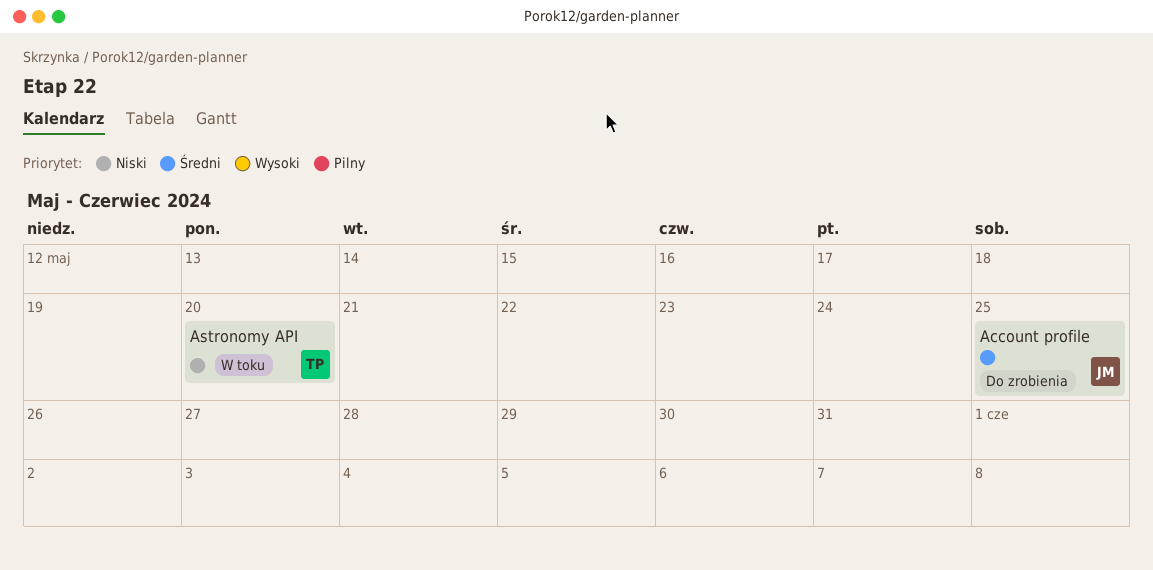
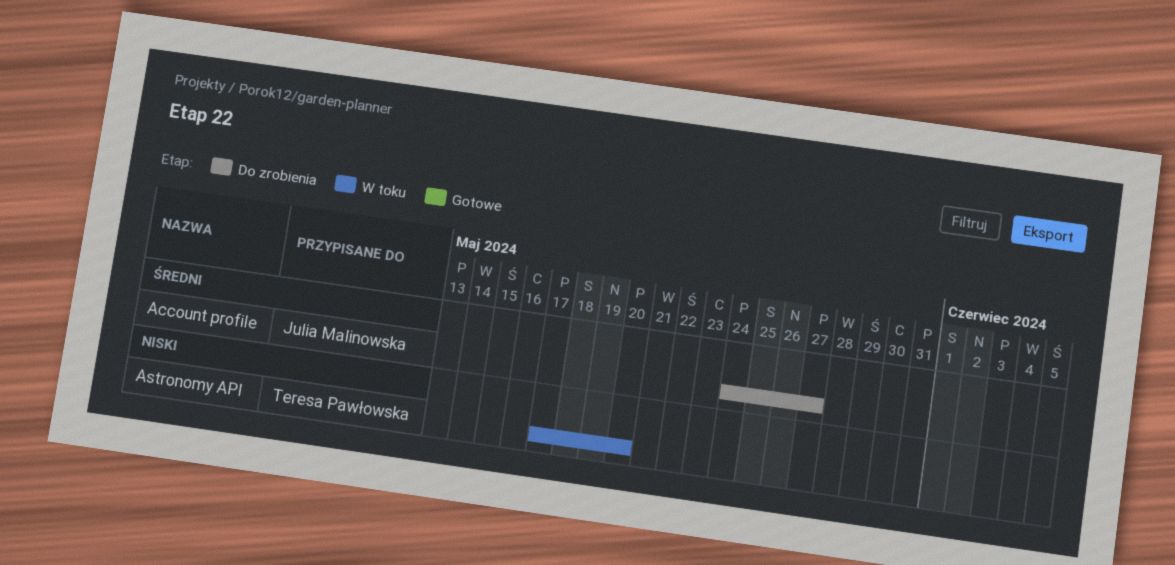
Account profile, due: May 25 -> May 27

